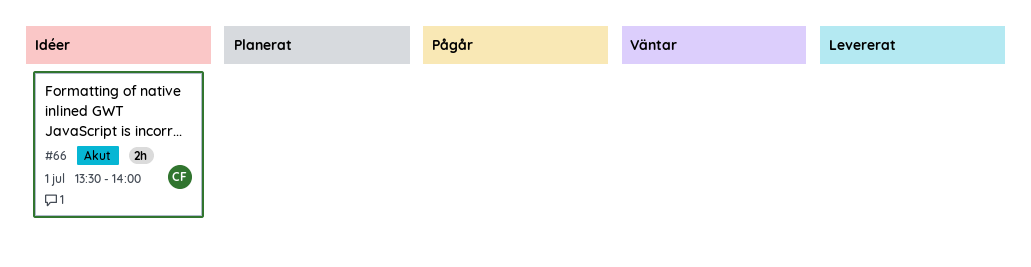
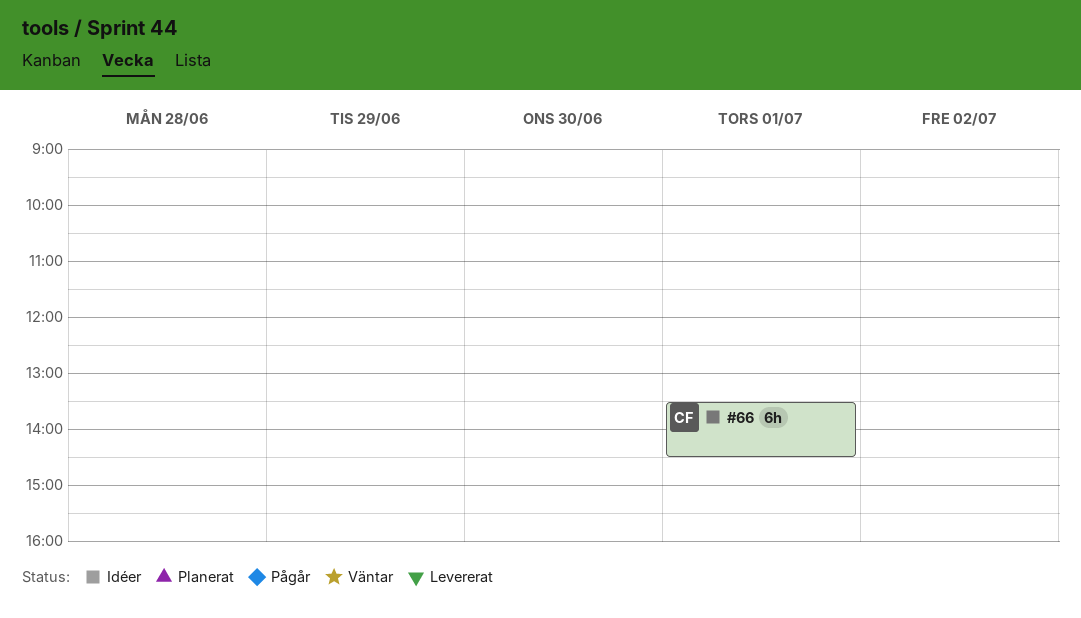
#66, estimate: 2h -> 6h
#66, ends: 14:00 -> 14:30

